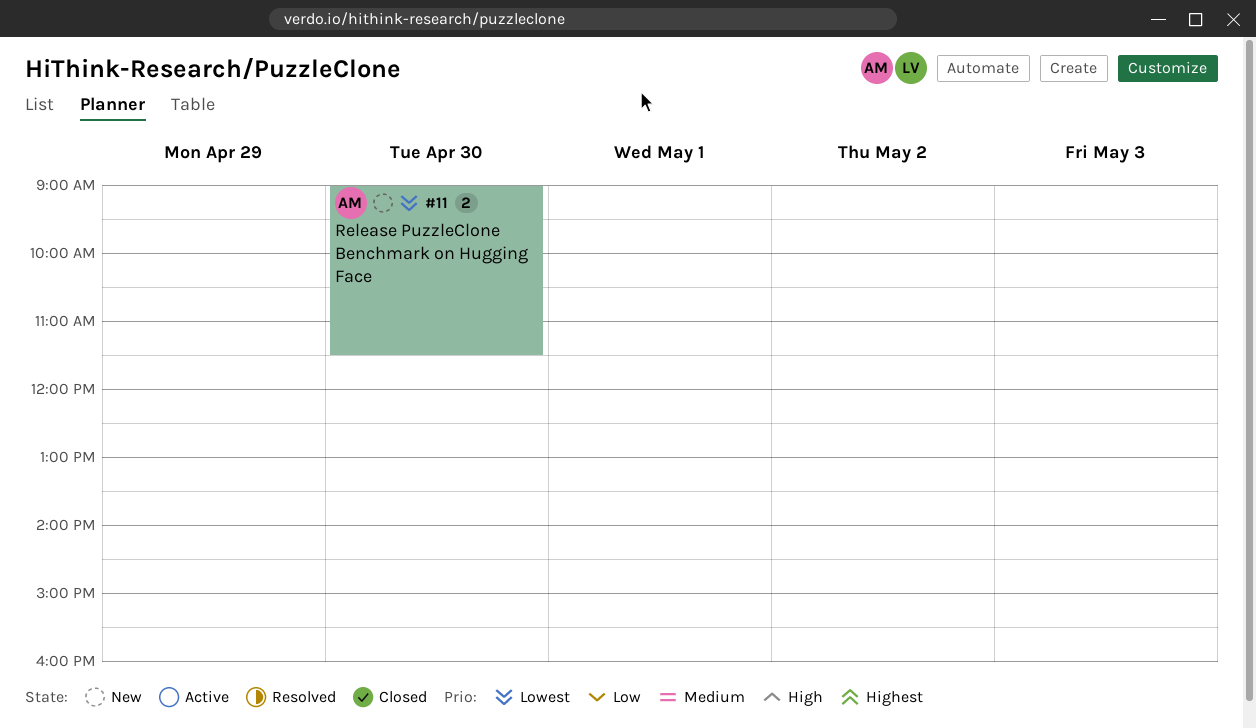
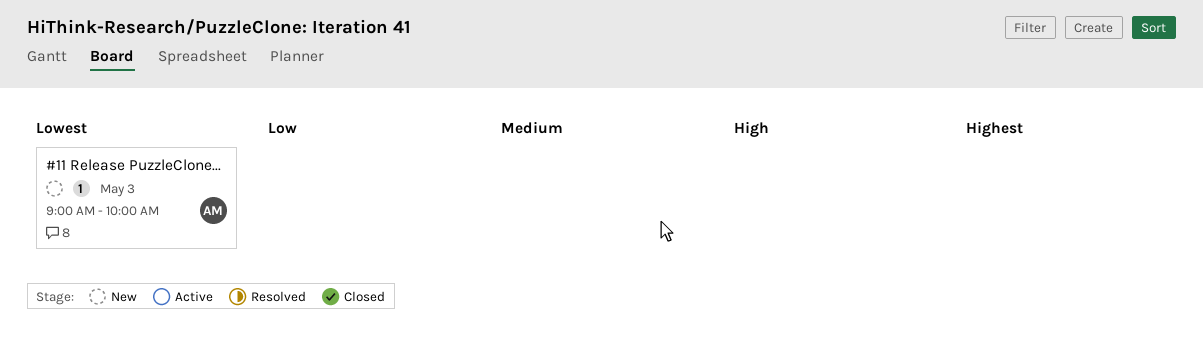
#11, estimate: 2 -> 1
#11, day: Apr 30 -> May 3
#11, ends: 11:30 -> 10:00

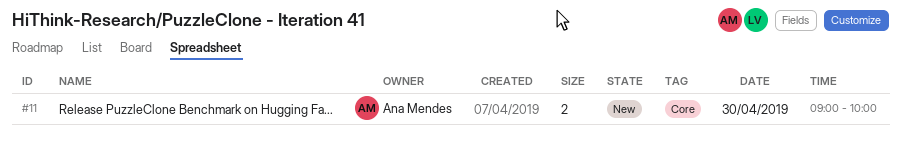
#11, estimate: 1 -> 2
#11, day: May 3 -> Apr 30

